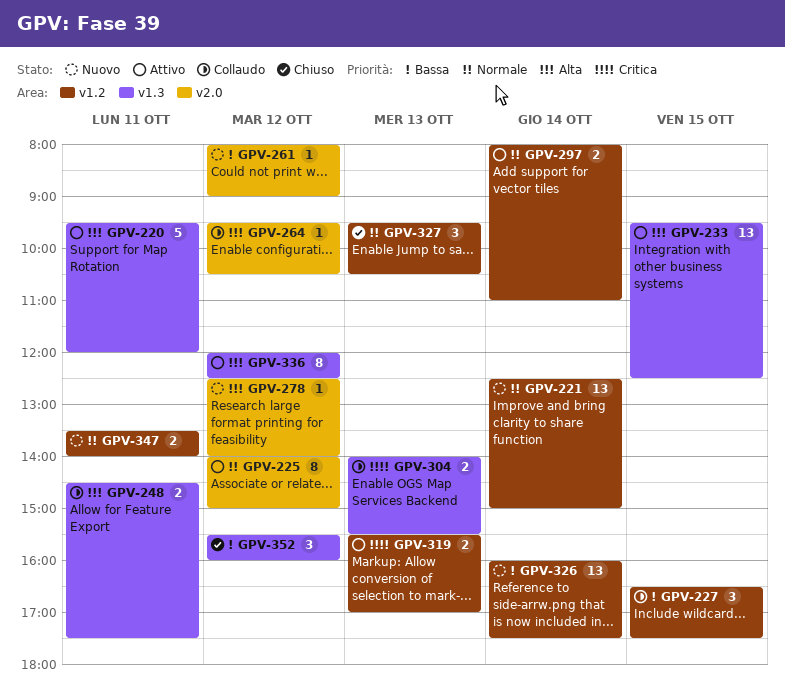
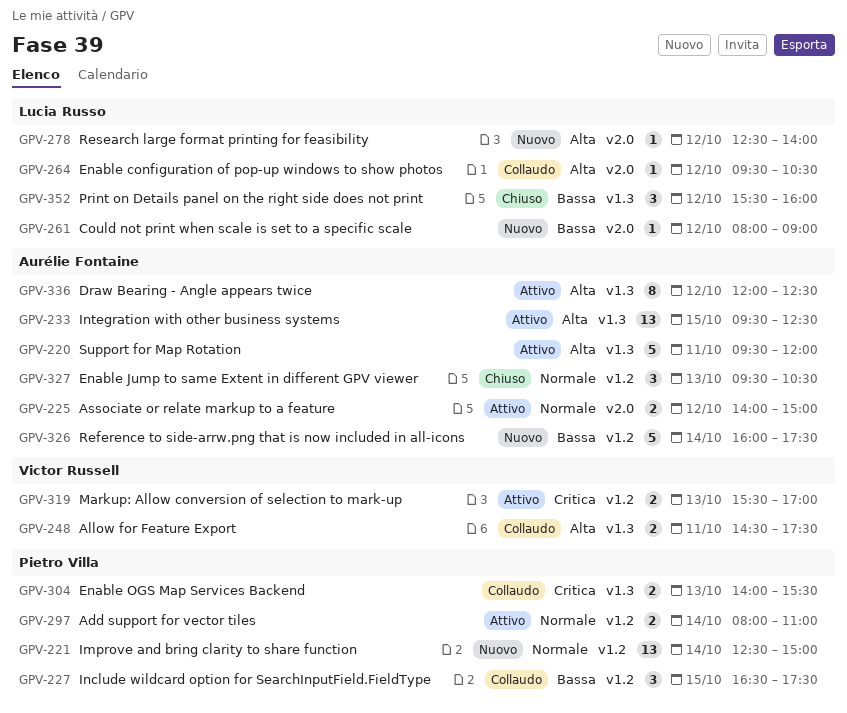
GPV-225, estimate: 8 -> 2
GPV-326, estimate: 13 -> 5
GPV-347: present -> none

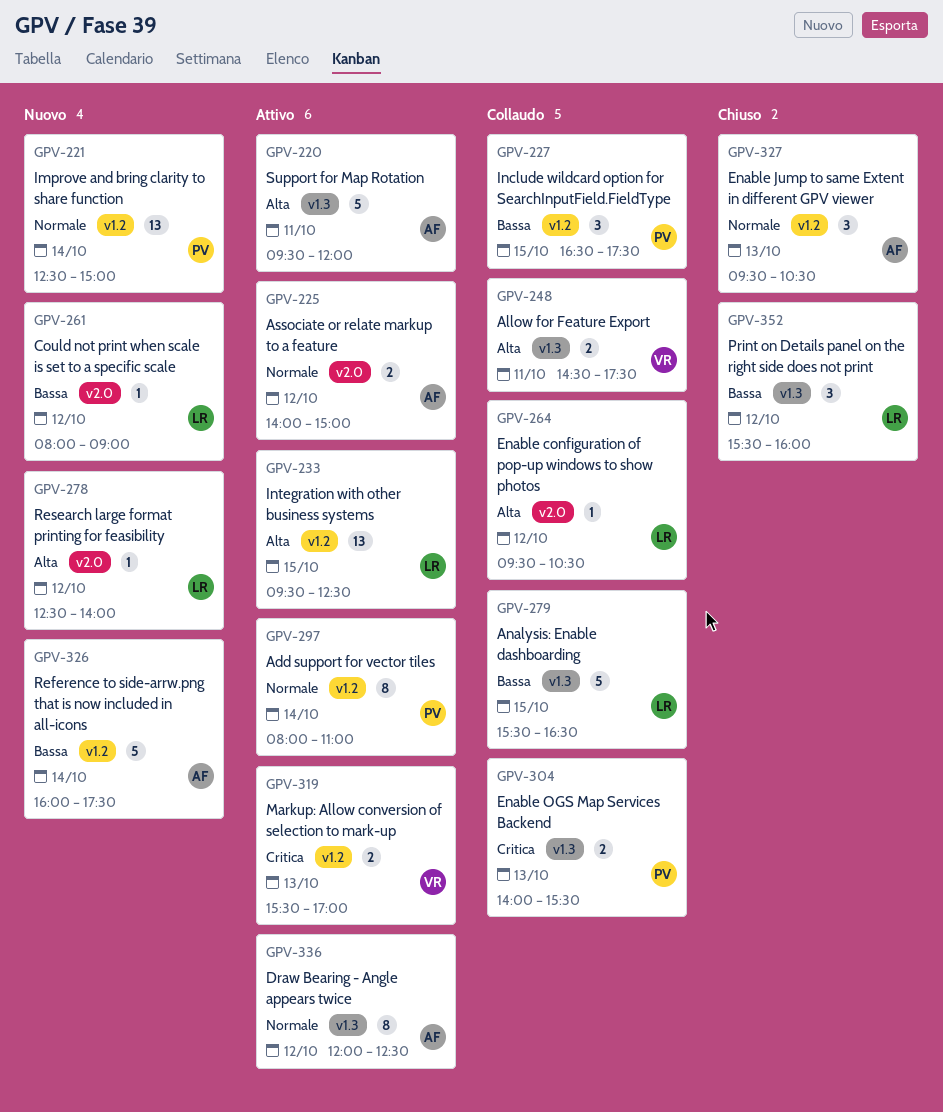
GPV-233, owner: Aurélie Fontaine -> Lucia Russo
GPV-233, label: v1.3 -> v1.2
GPV-279: none -> present
GPV-297, estimate: 2 -> 8
GPV-336, priority: Alta -> Normale

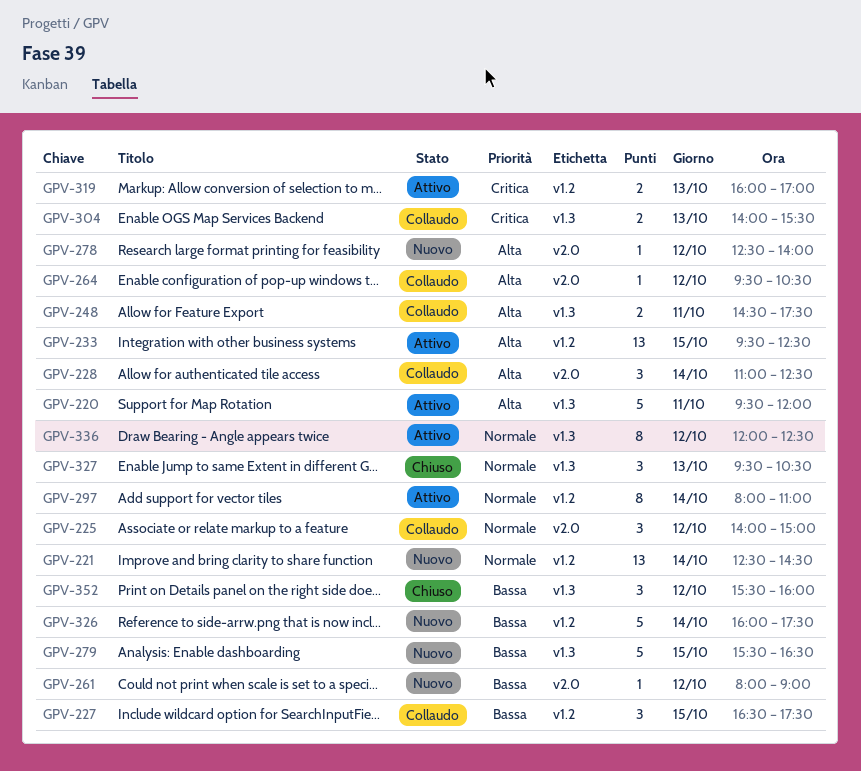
GPV-221, ends: 15:00 -> 14:30
GPV-225, status: Attivo -> Collaudo
GPV-225, estimate: 2 -> 3
GPV-228: none -> present
GPV-279, status: Collaudo -> Nuovo
GPV-319, begins: 15:30 -> 16:00
GPV-327, label: v1.2 -> v1.3

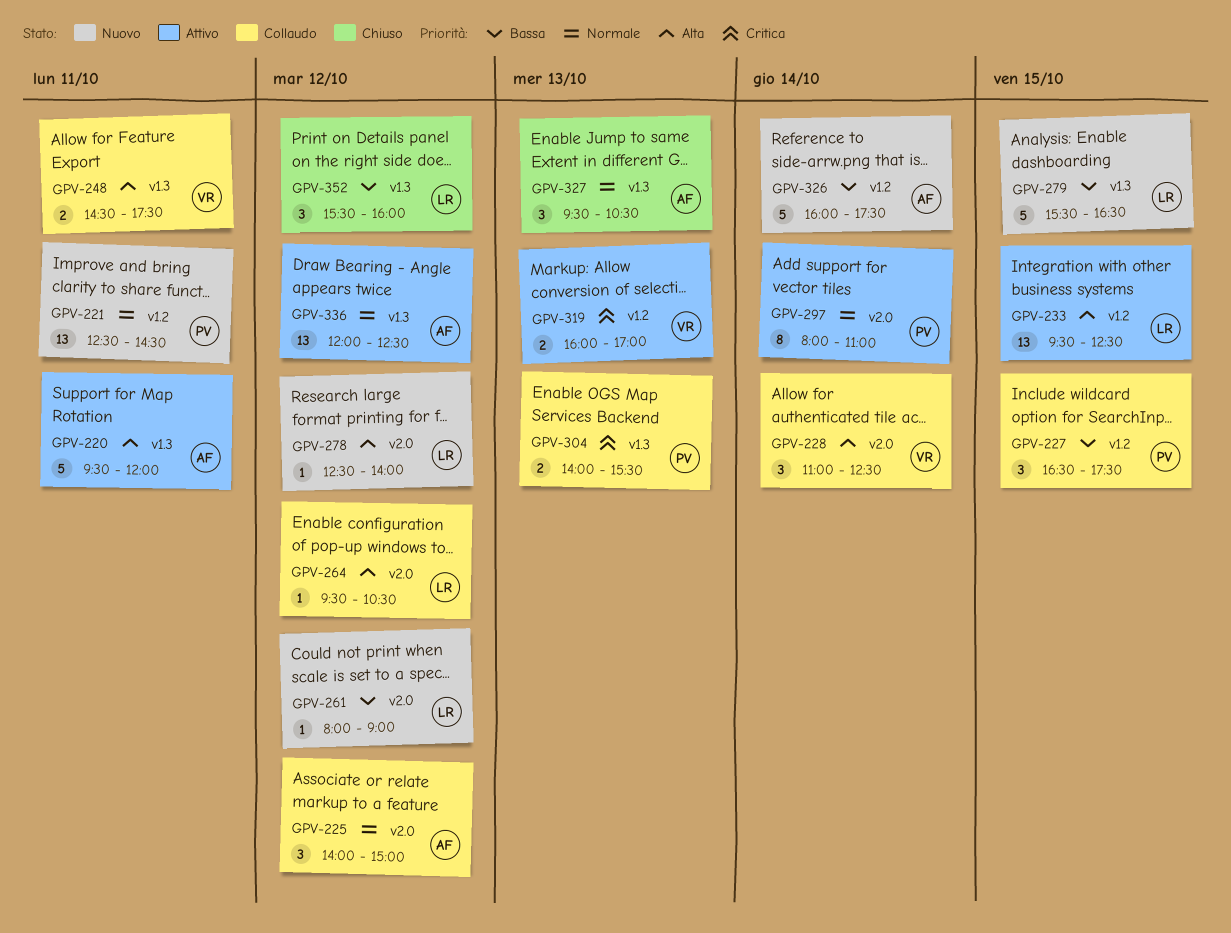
GPV-221, day: Oct 14 -> Oct 11
GPV-297, label: v1.2 -> v2.0
GPV-336, estimate: 8 -> 13

